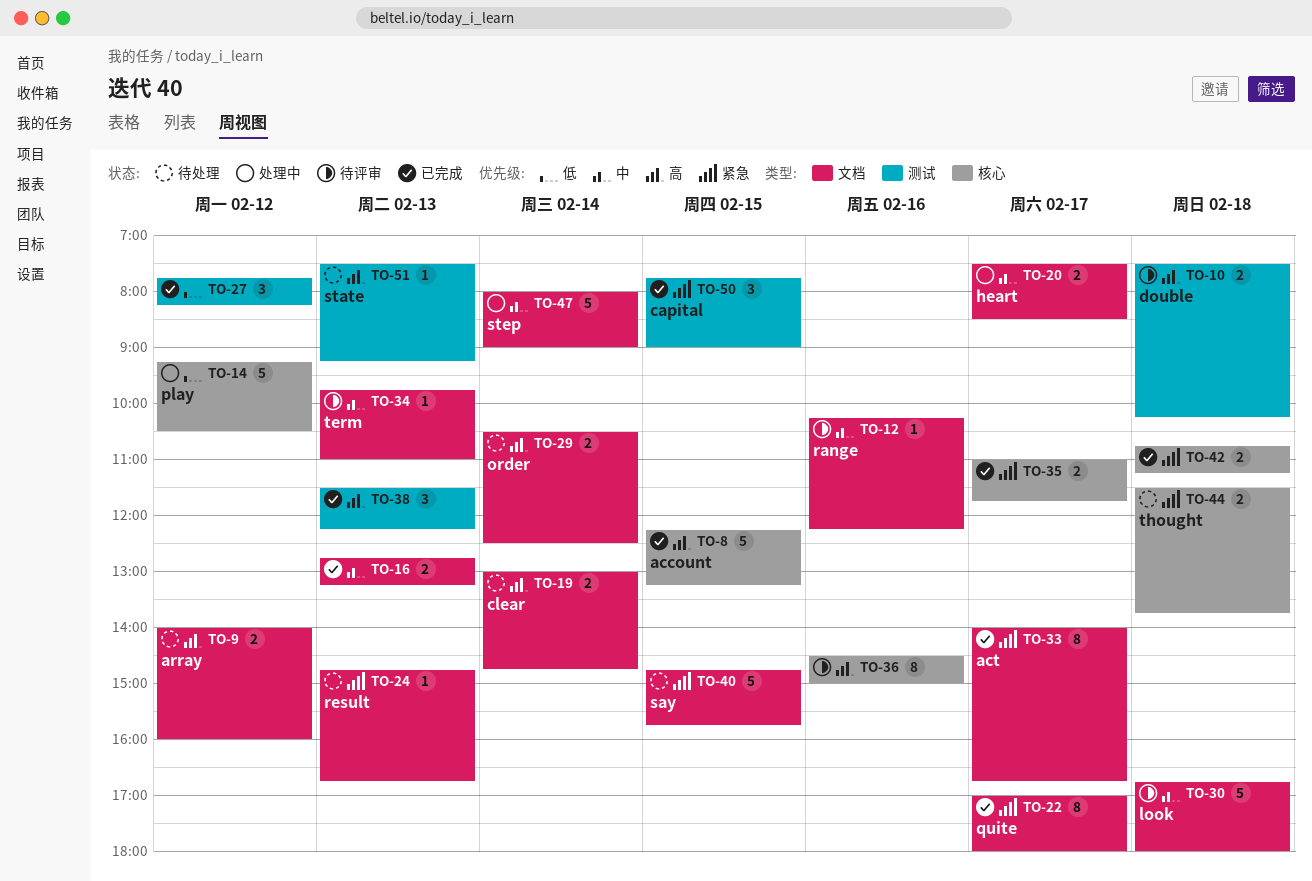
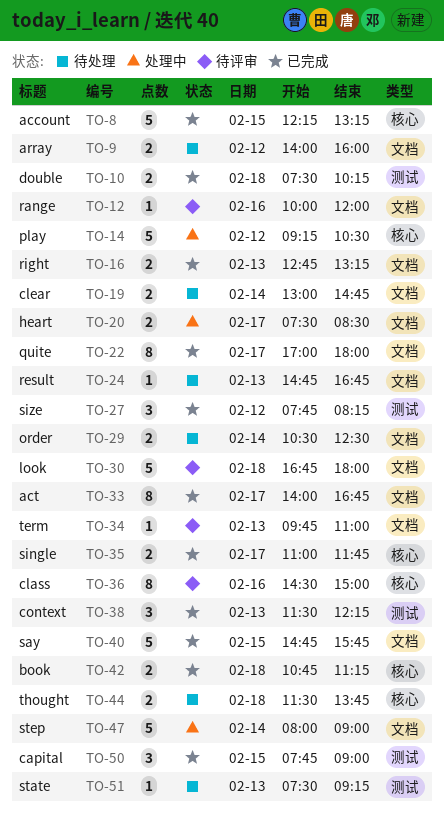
TO-10, status: 待评审 -> 已完成
TO-12, begins: 10:15 -> 10:00
TO-12, ends: 12:15 -> 12:00
TO-40, status: 待处理 -> 已完成

